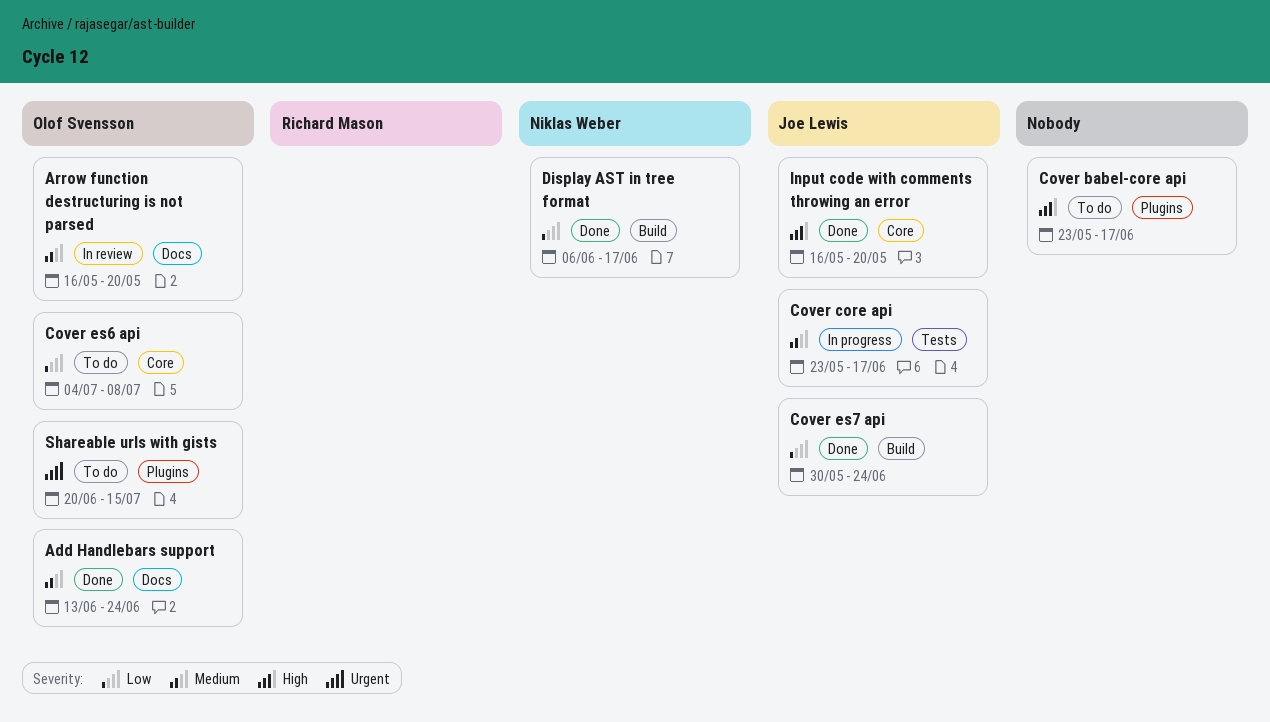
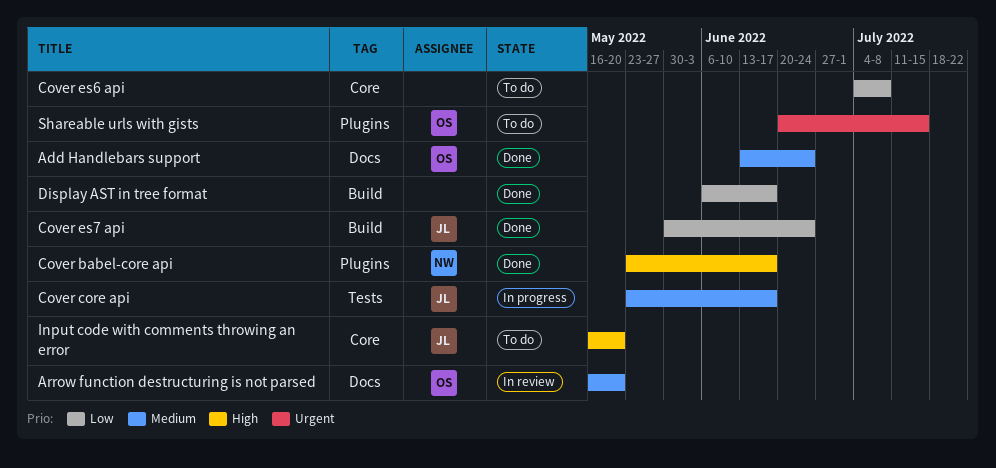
Cover babel-core api, status: To do -> Done
Cover babel-core api, owner: none -> Niklas Weber
Cover es6 api, owner: Olof Svensson -> none
Display AST in tree format, owner: Niklas Weber -> none
Input code with comments throwing an error, status: Done -> To do

